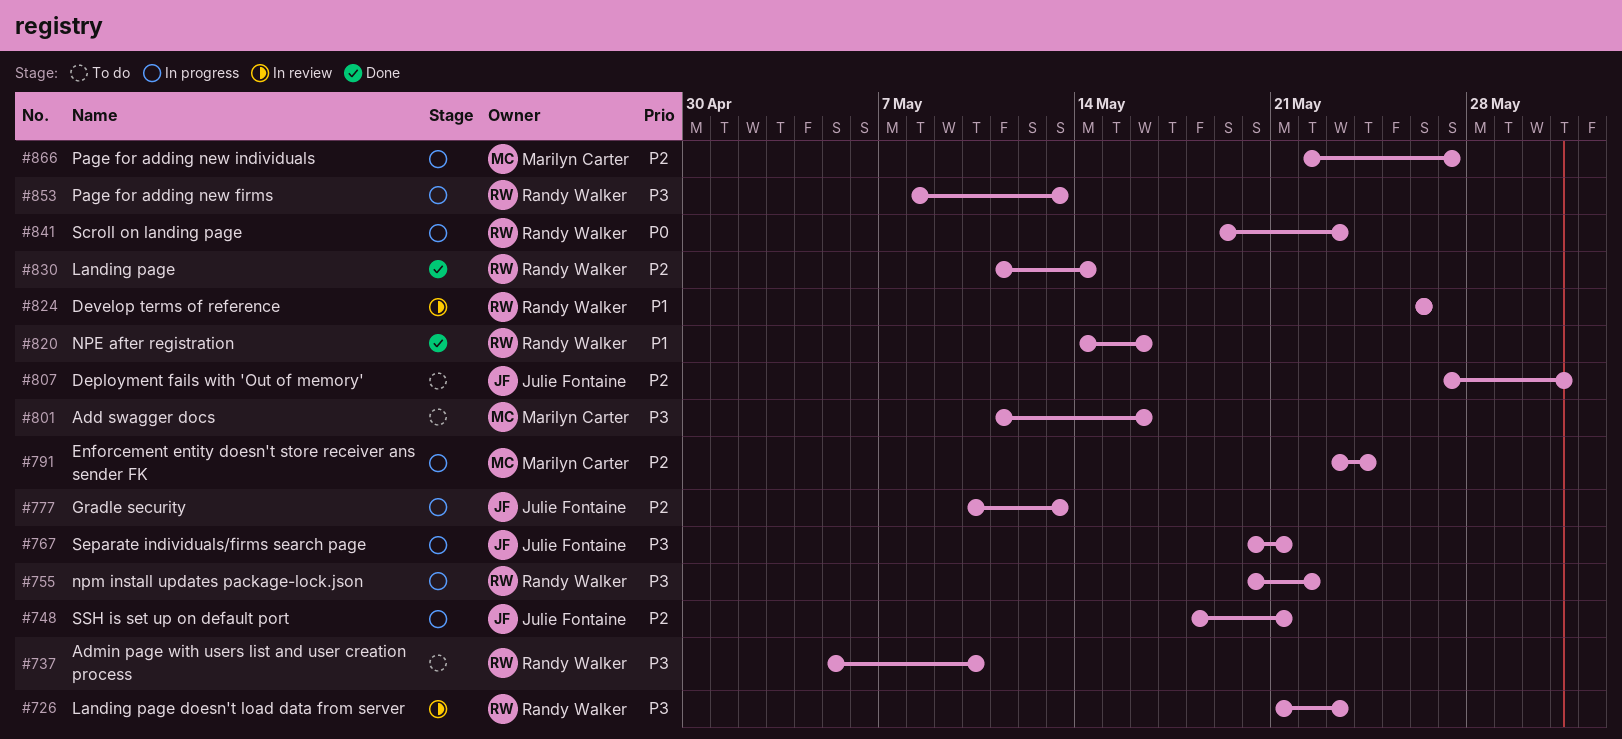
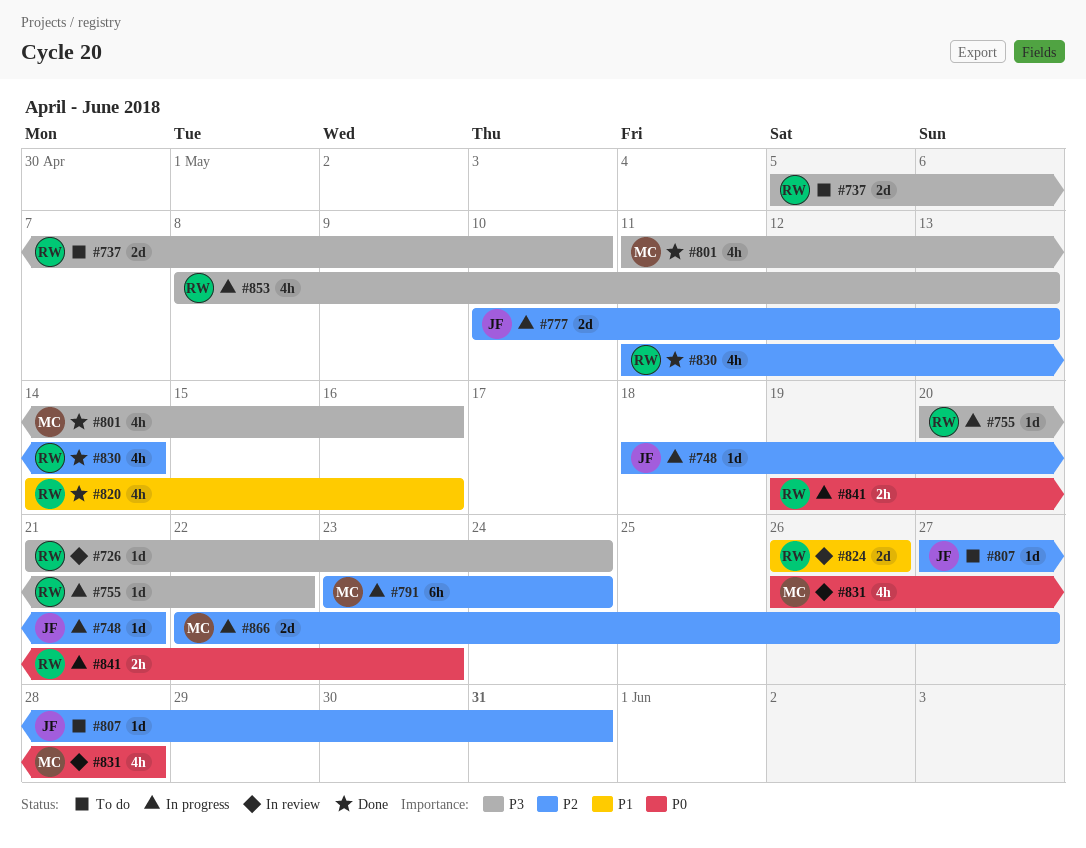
#726, due: May 23 -> May 24
#767: present -> none
#801, status: To do -> Done
#831: none -> present

